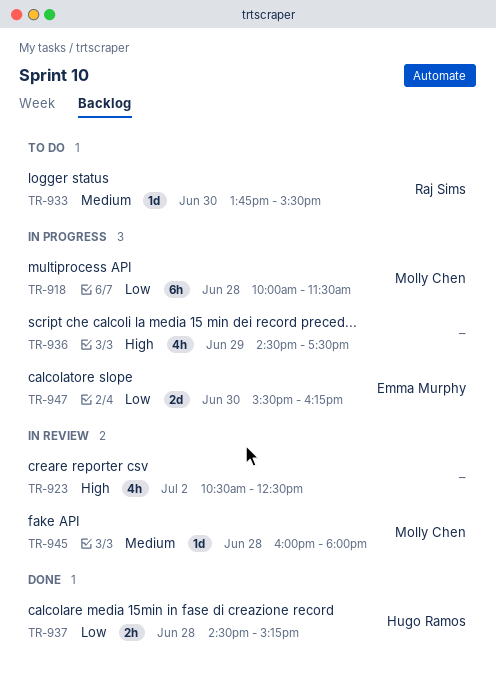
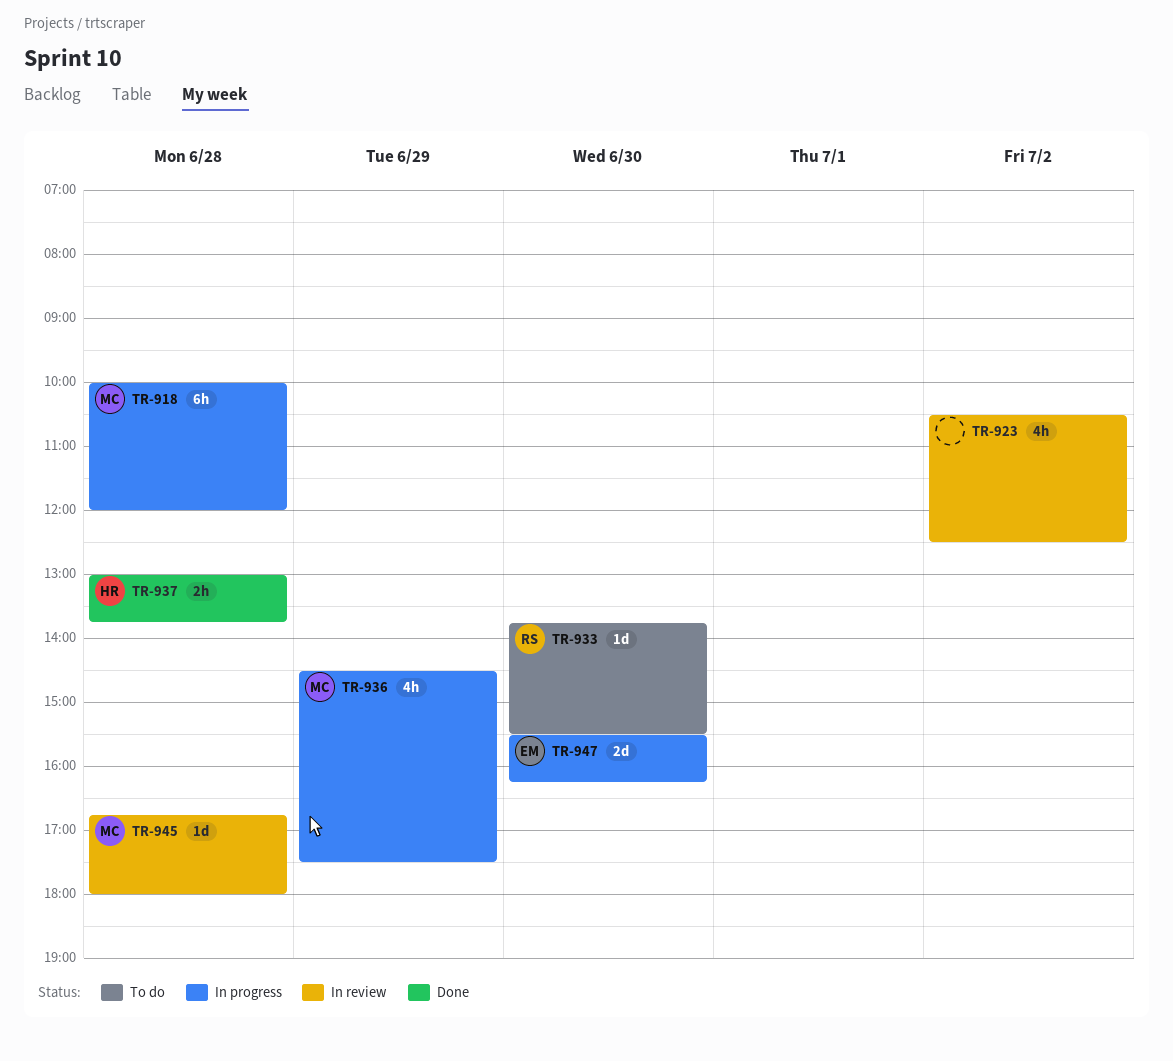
TR-918, ends: 11:30 -> 12:00
TR-936, owner: none -> Molly Chen
TR-937, begins: 14:30 -> 13:00
TR-937, ends: 15:15 -> 13:45
TR-945, begins: 16:00 -> 16:45

